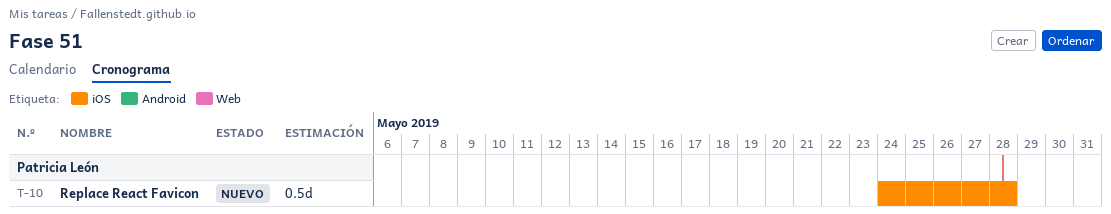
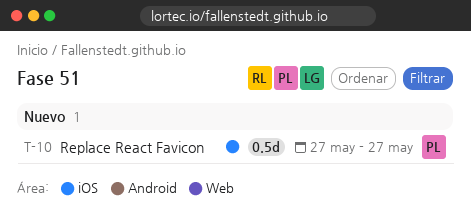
T-10, start: May 24 -> May 27
T-10, due: May 28 -> May 27

